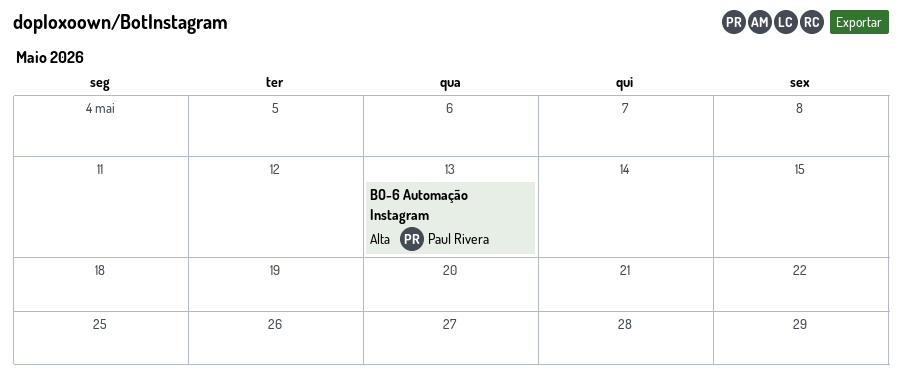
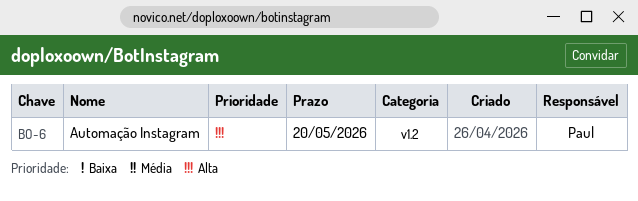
BO-6, due: May 13 -> May 20

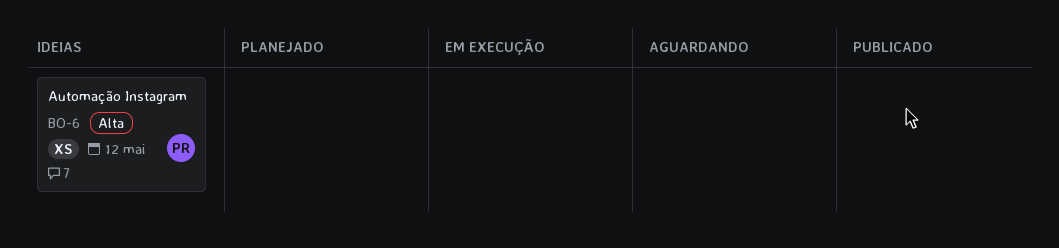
BO-6, due: May 20 -> May 12

